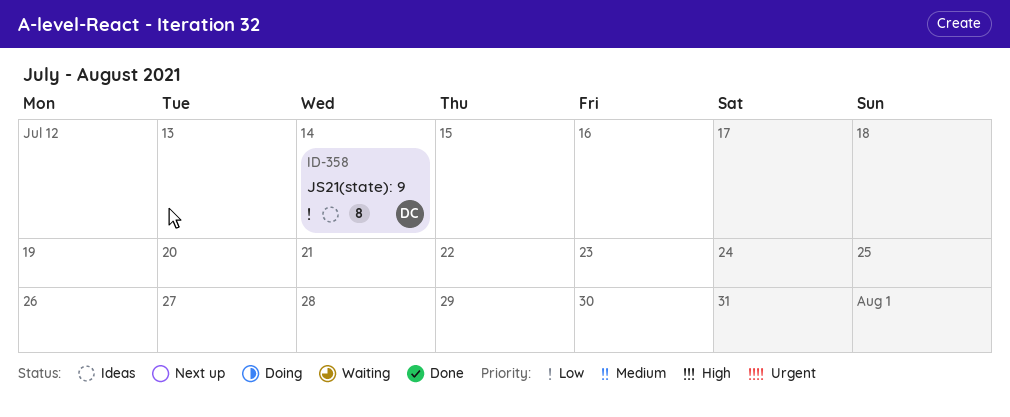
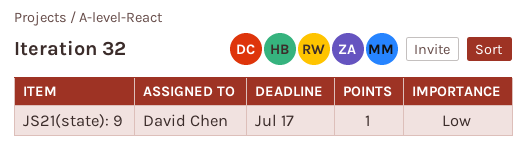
JS21(state): 9, estimate: 8 -> 1
JS21(state): 9, due: Jul 14 -> Jul 17

